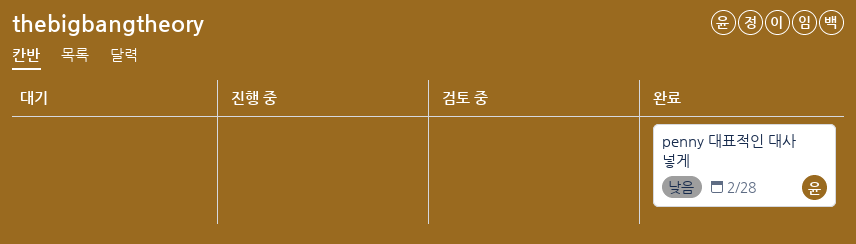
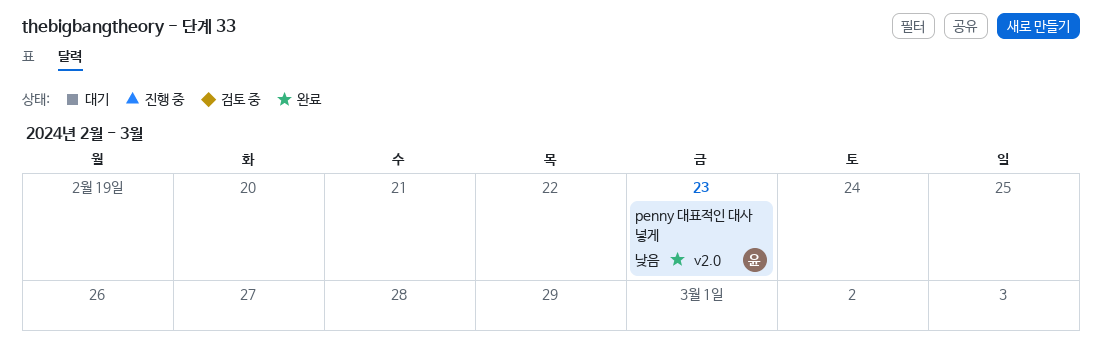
penny 대표적인 대사 넣게, due: Feb 28 -> Feb 23

